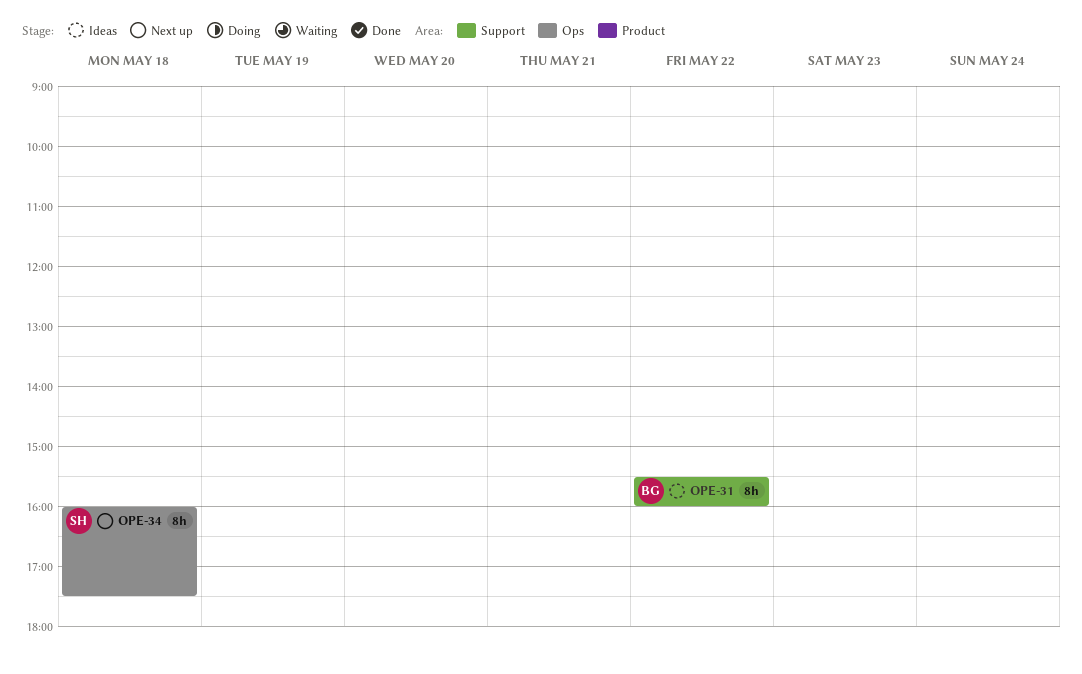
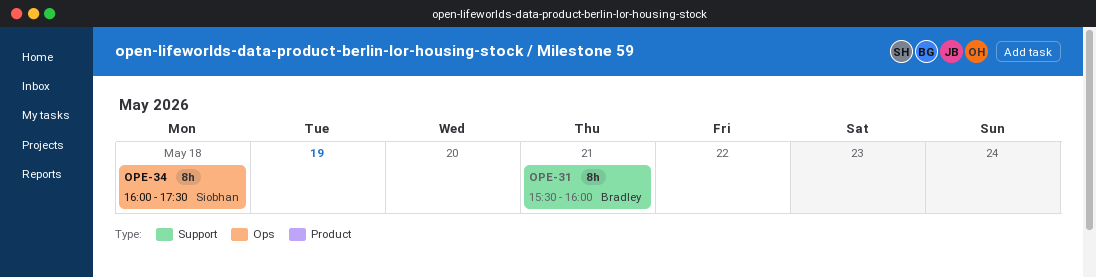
OPE-31, day: May 22 -> May 21

